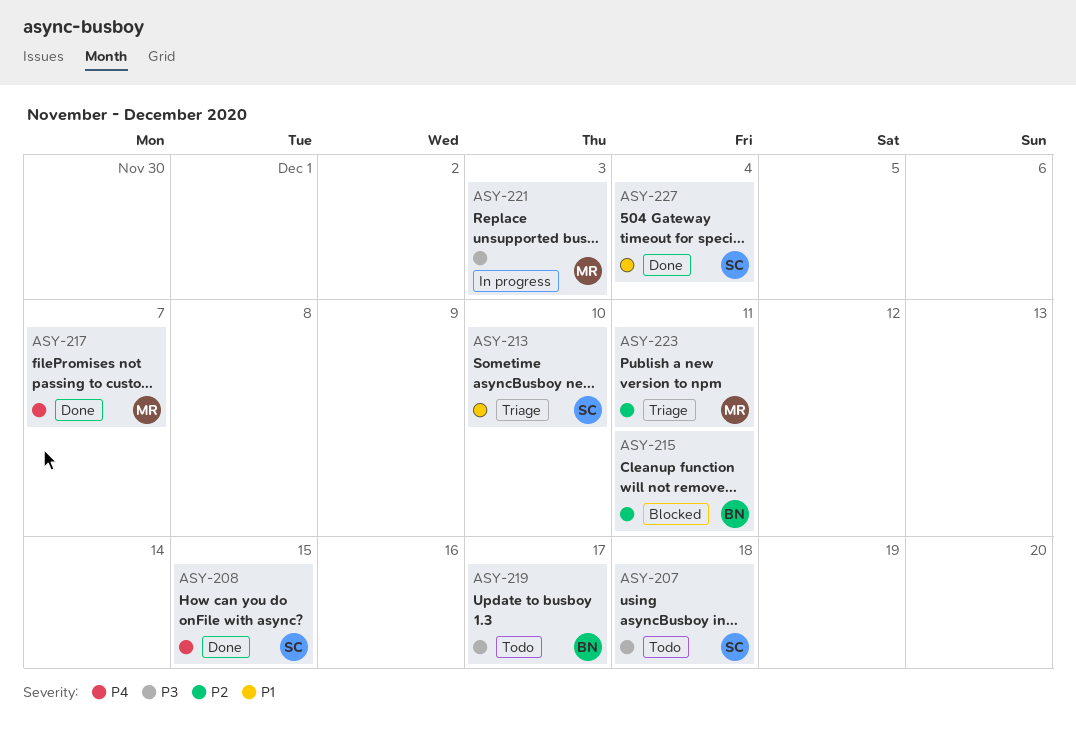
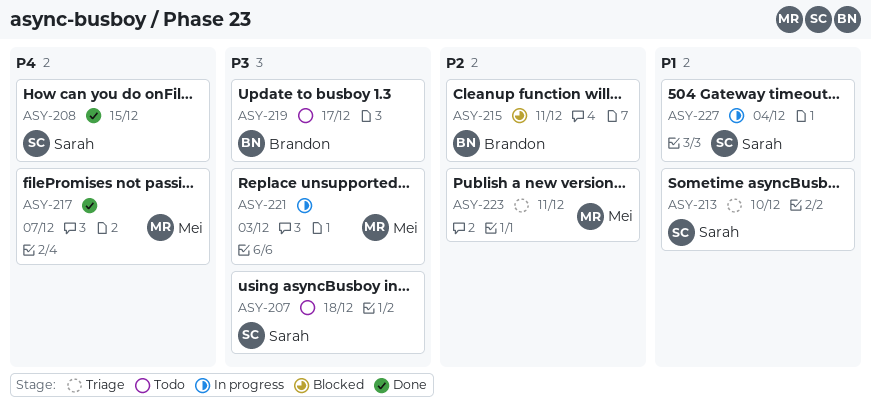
ASY-227, status: Done -> In progress

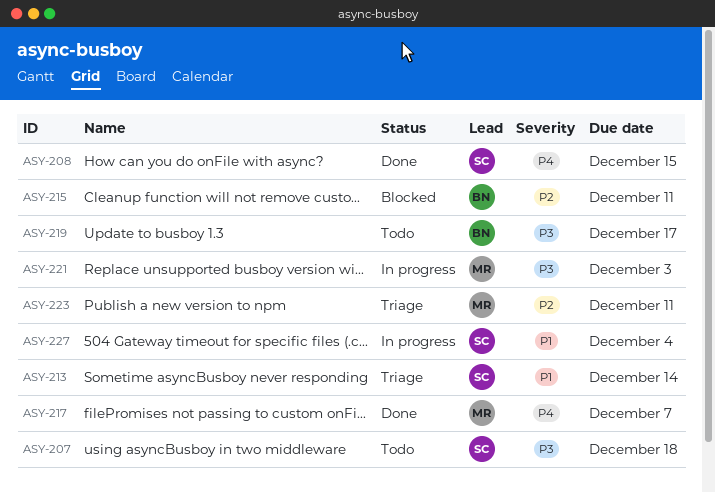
ASY-213, due: Dec 10 -> Dec 14

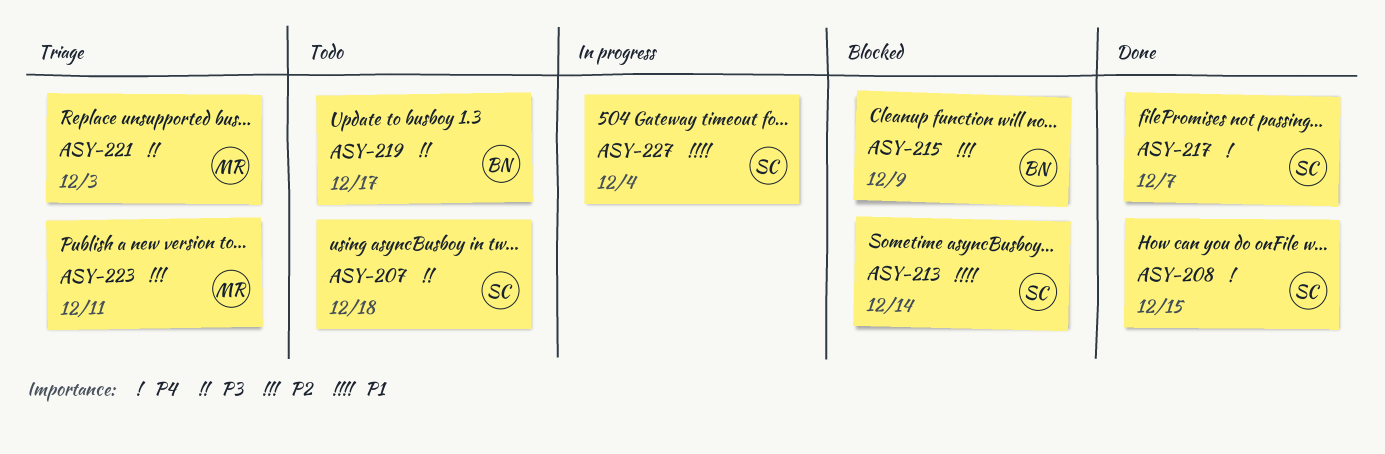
ASY-213, status: Triage -> Blocked
ASY-215, due: Dec 11 -> Dec 9
ASY-217, owner: MR -> SC
ASY-221, status: In progress -> Triage

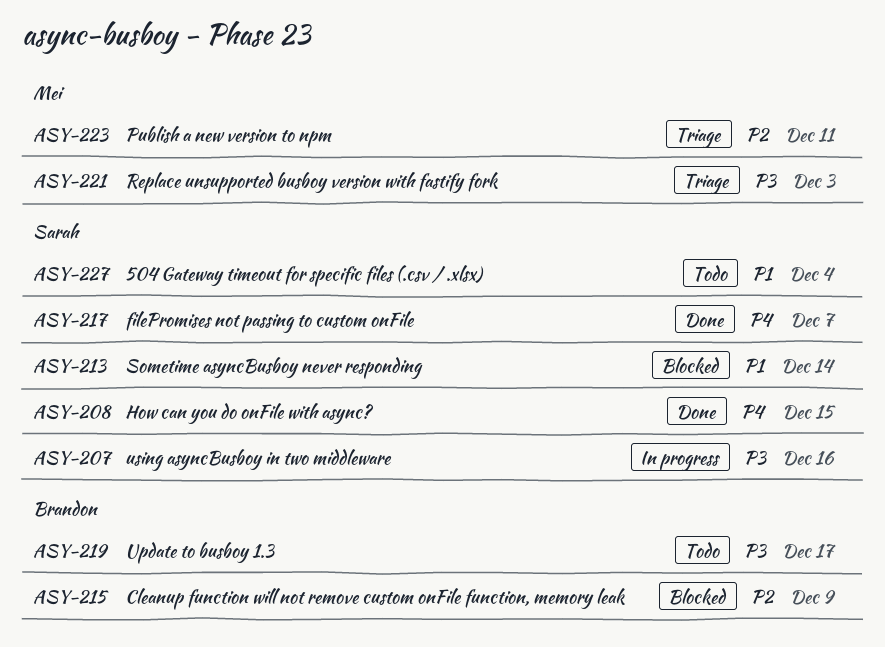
ASY-207, status: Todo -> In progress
ASY-207, due: Dec 18 -> Dec 16
ASY-227, status: In progress -> Todo

